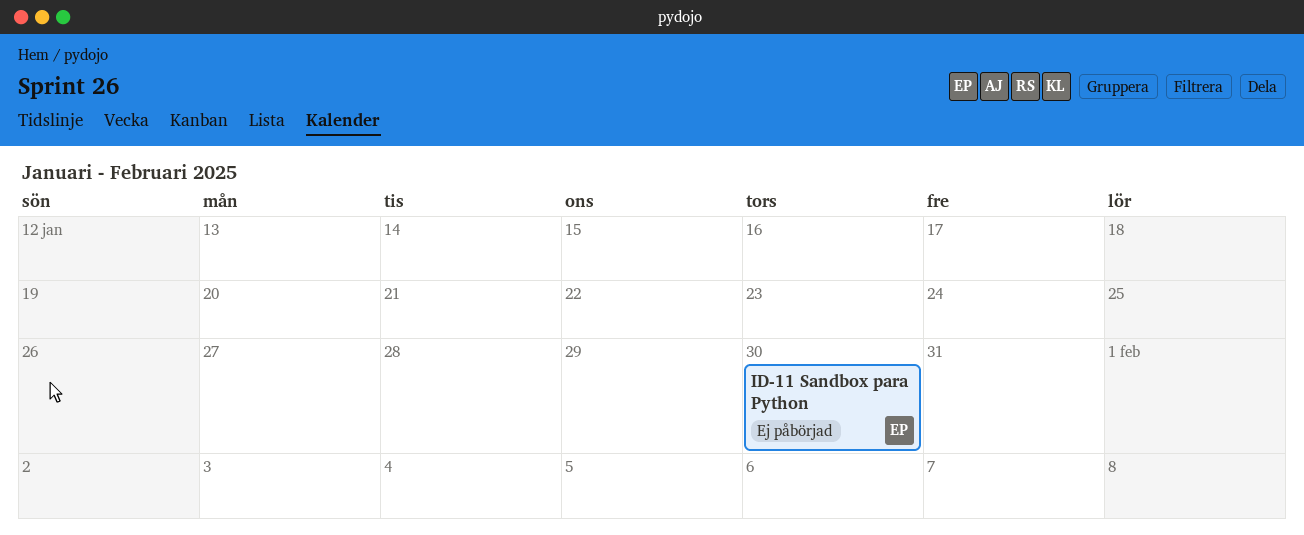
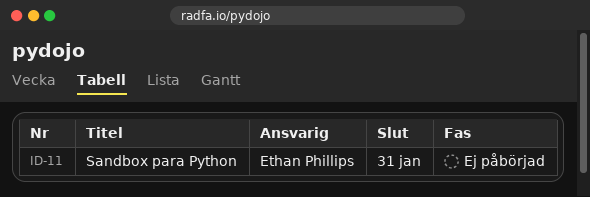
ID-11, due: Jan 30 -> Jan 31

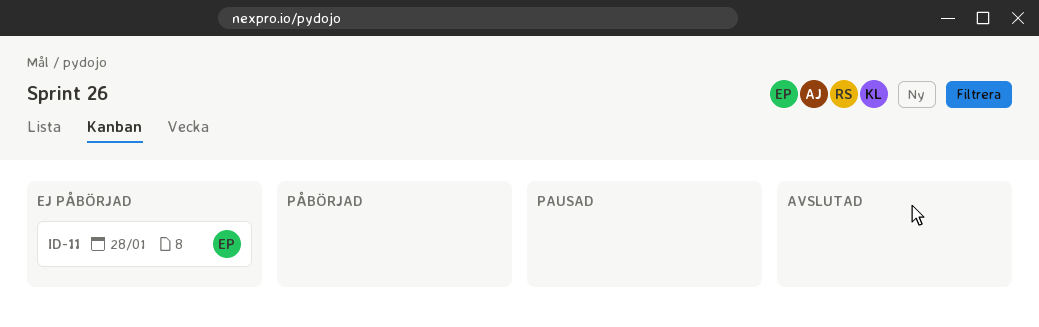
ID-11, due: Jan 31 -> Jan 28

